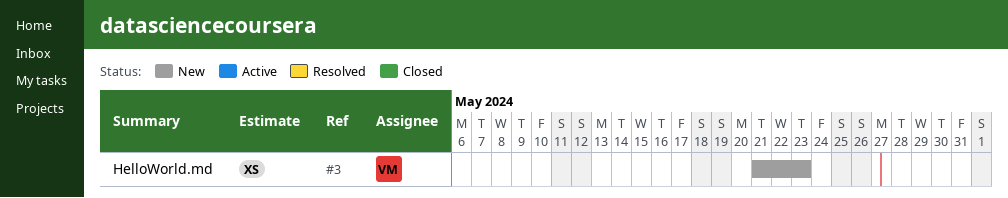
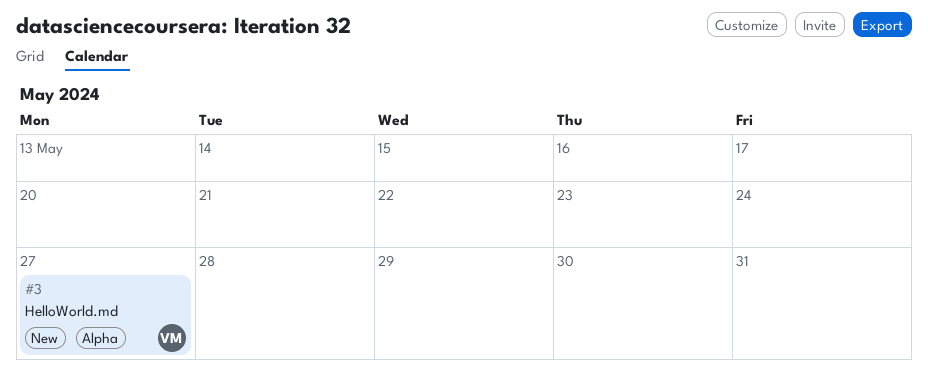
#3, due: May 23 -> May 27

